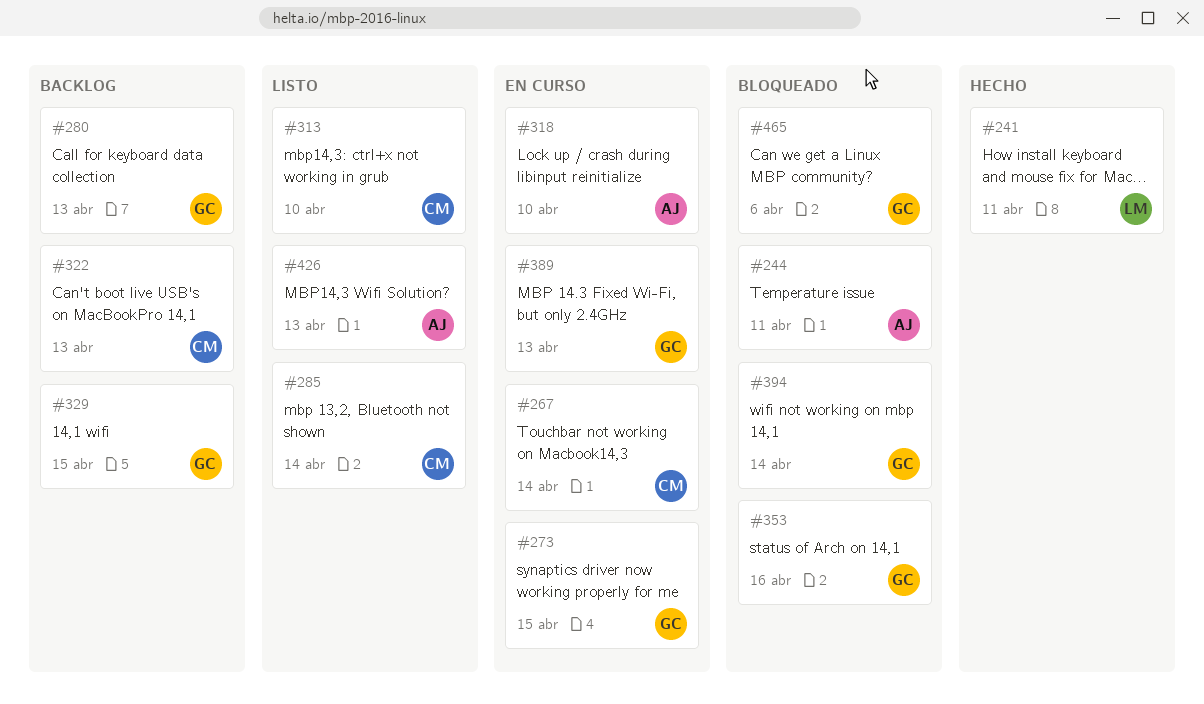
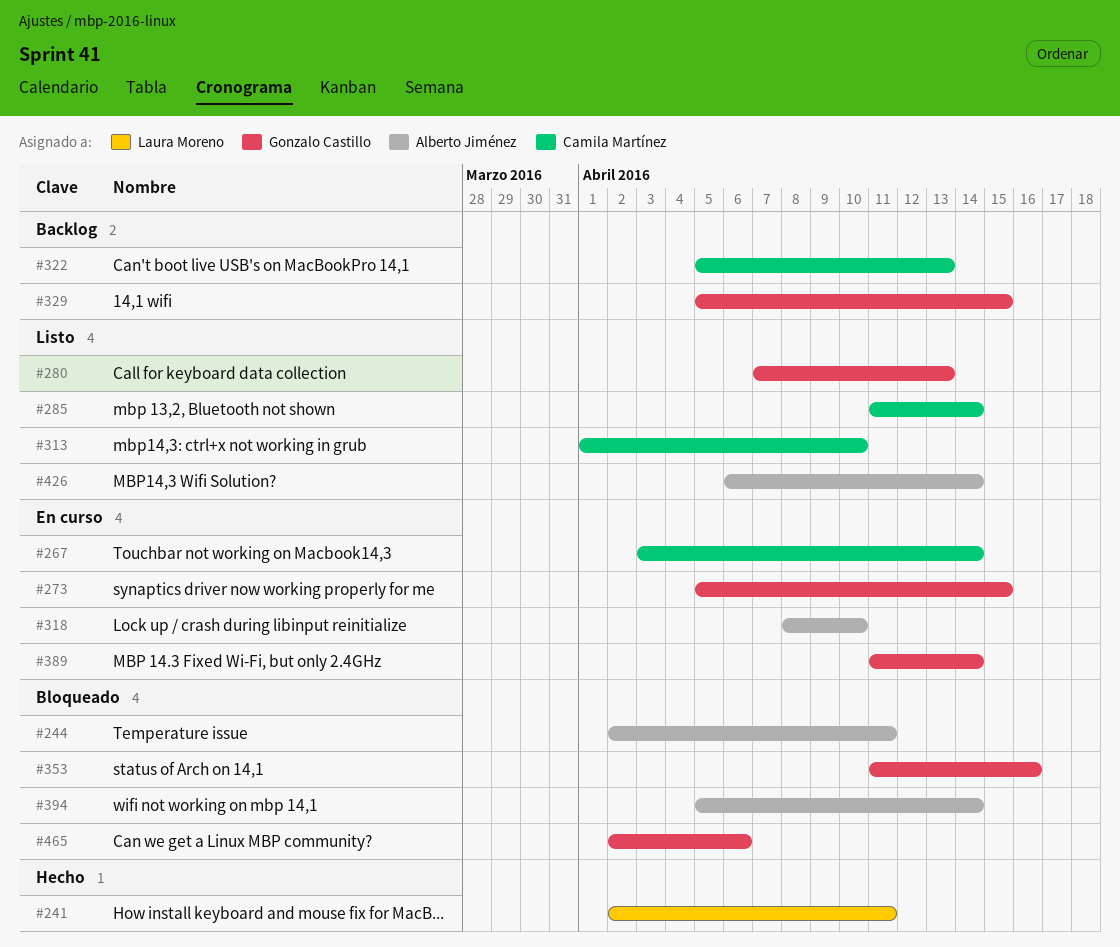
#280, status: Backlog -> Listo
#389, due: Apr 13 -> Apr 14
#394, owner: Gonzalo Castillo -> Alberto Jiménez
#426, due: Apr 13 -> Apr 14

